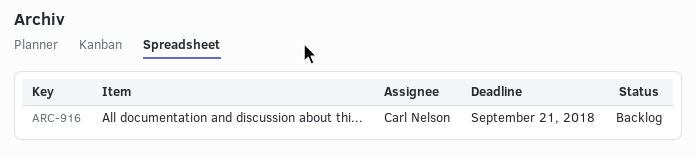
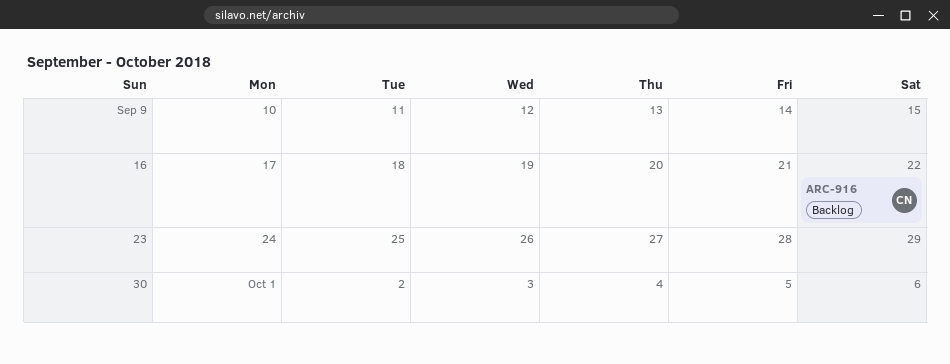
ARC-916, due: Sep 21 -> Sep 22

